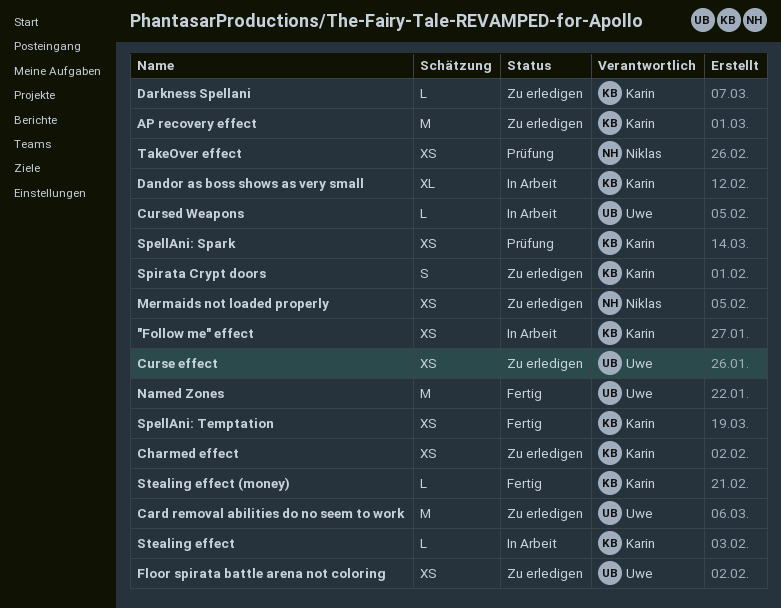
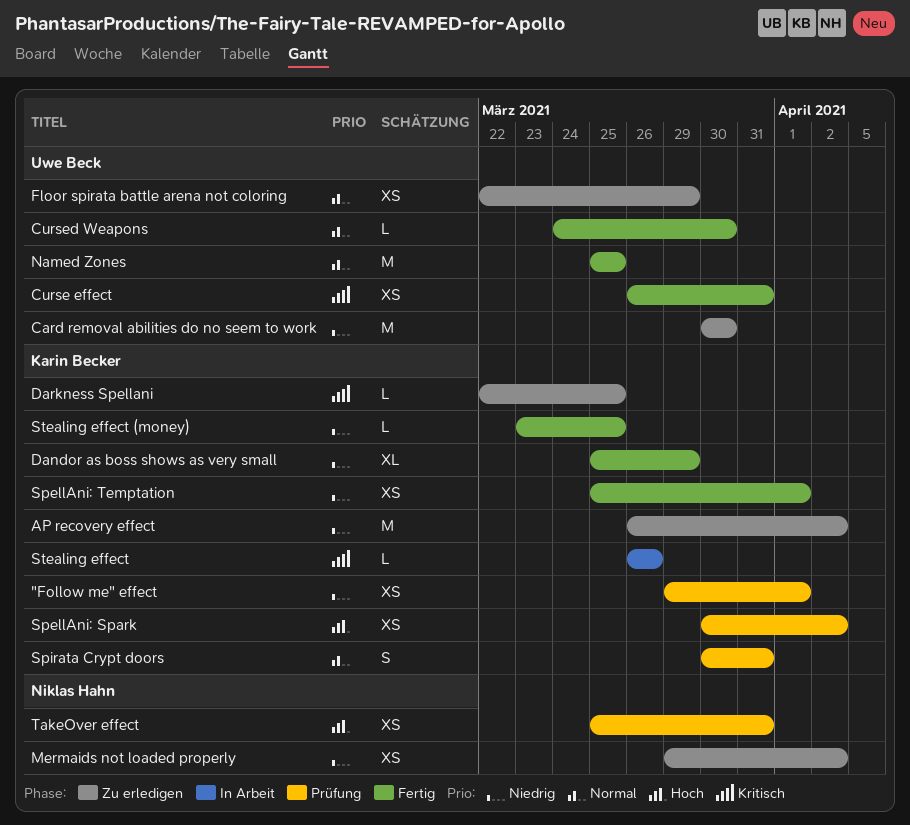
"Follow me" effect, status: In Arbeit -> Prüfung
Charmed effect: present -> none
Curse effect, status: Zu erledigen -> Fertig
Cursed Weapons, status: In Arbeit -> Fertig
Dandor as boss shows as very small, status: In Arbeit -> Fertig
Spirata Crypt doors, status: Zu erledigen -> Prüfung

